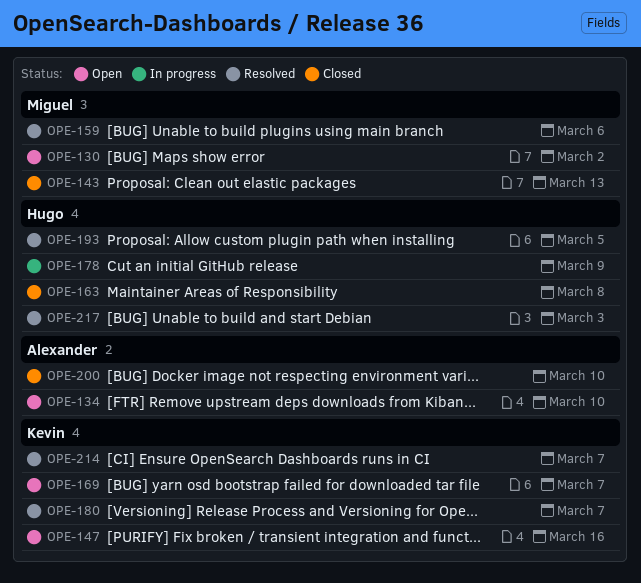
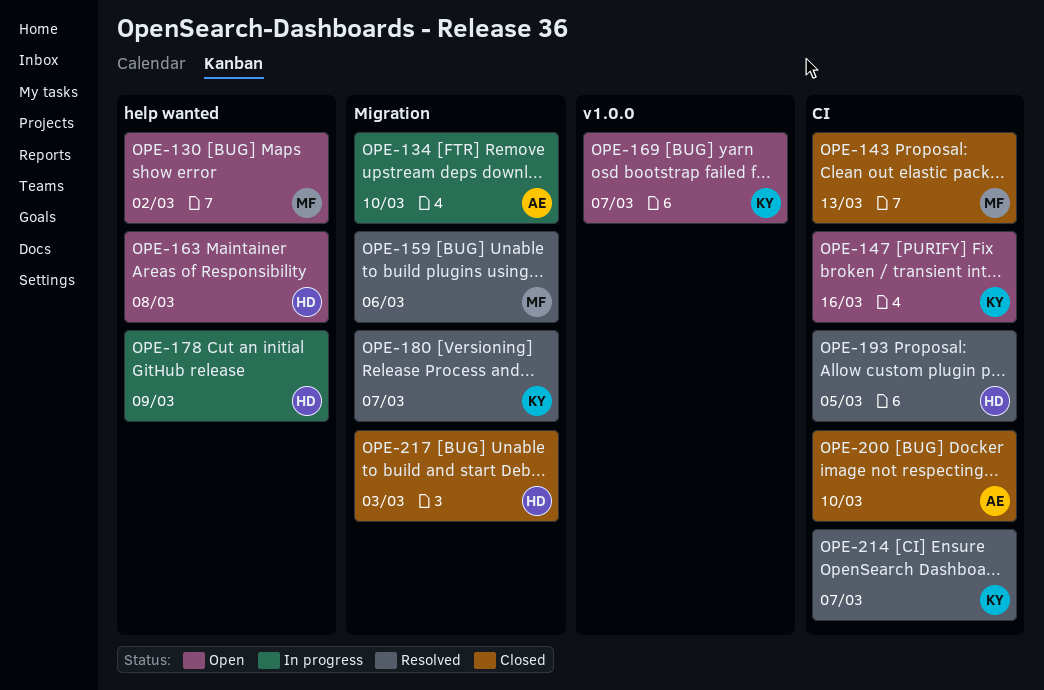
OPE-134, status: Open -> In progress
OPE-163, status: Closed -> Open
OPE-217, status: Resolved -> Closed

